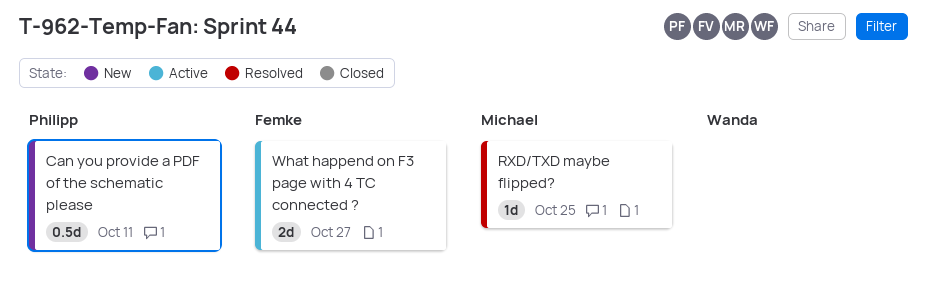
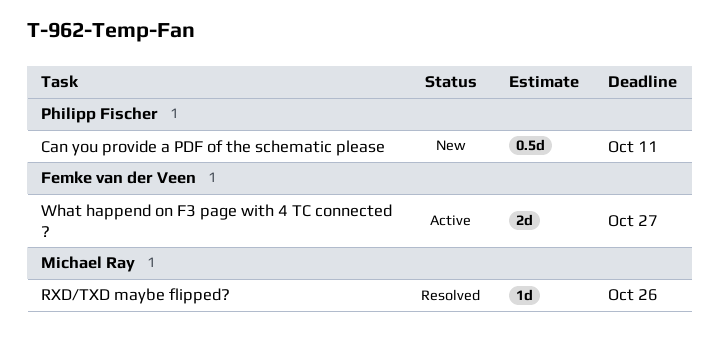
RXD/TXD maybe flipped?, due: Oct 25 -> Oct 26

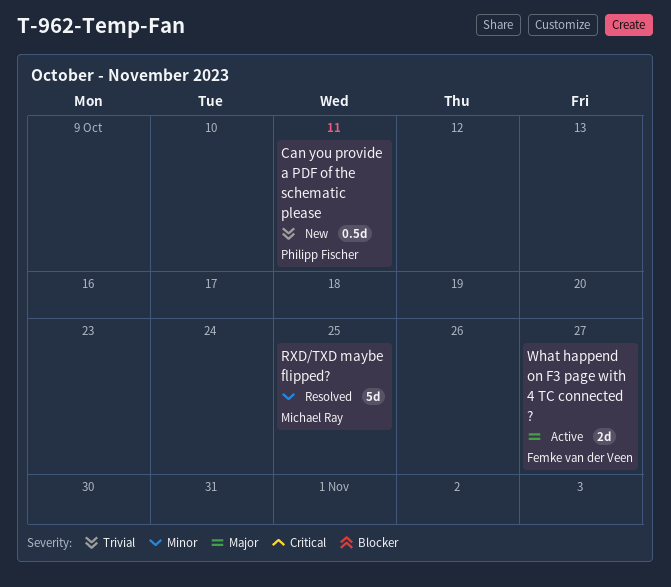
RXD/TXD maybe flipped?, estimate: 1d -> 5d
RXD/TXD maybe flipped?, due: Oct 26 -> Oct 25

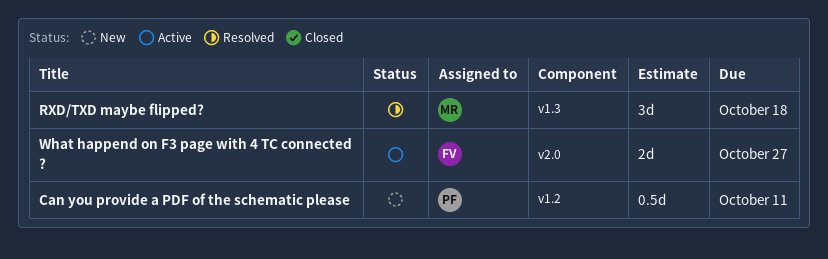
RXD/TXD maybe flipped?, estimate: 5d -> 3d
RXD/TXD maybe flipped?, due: Oct 25 -> Oct 18

